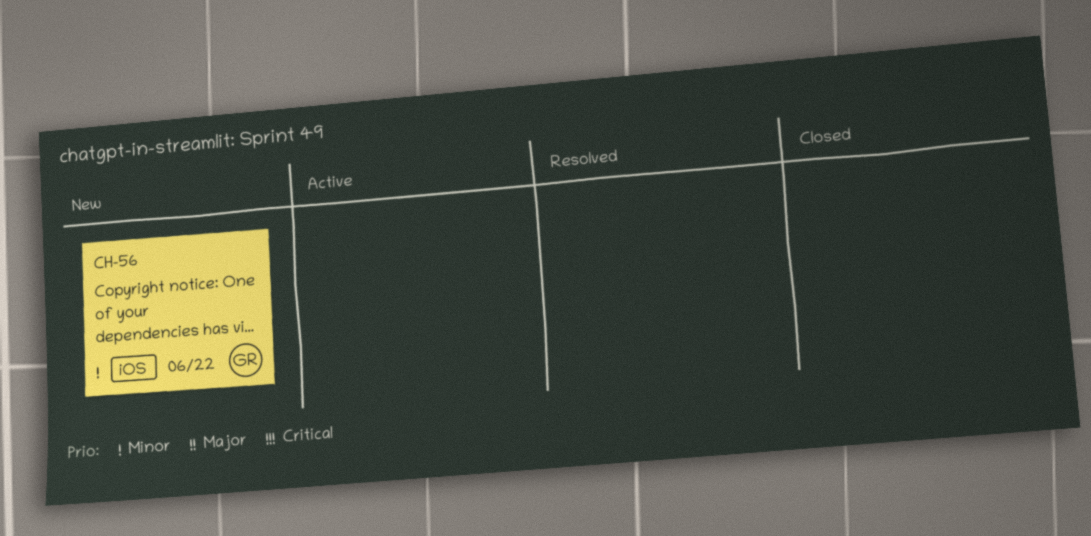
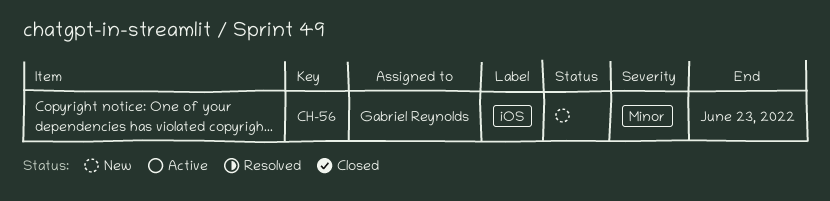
CH-56, due: Jun 22 -> Jun 23

